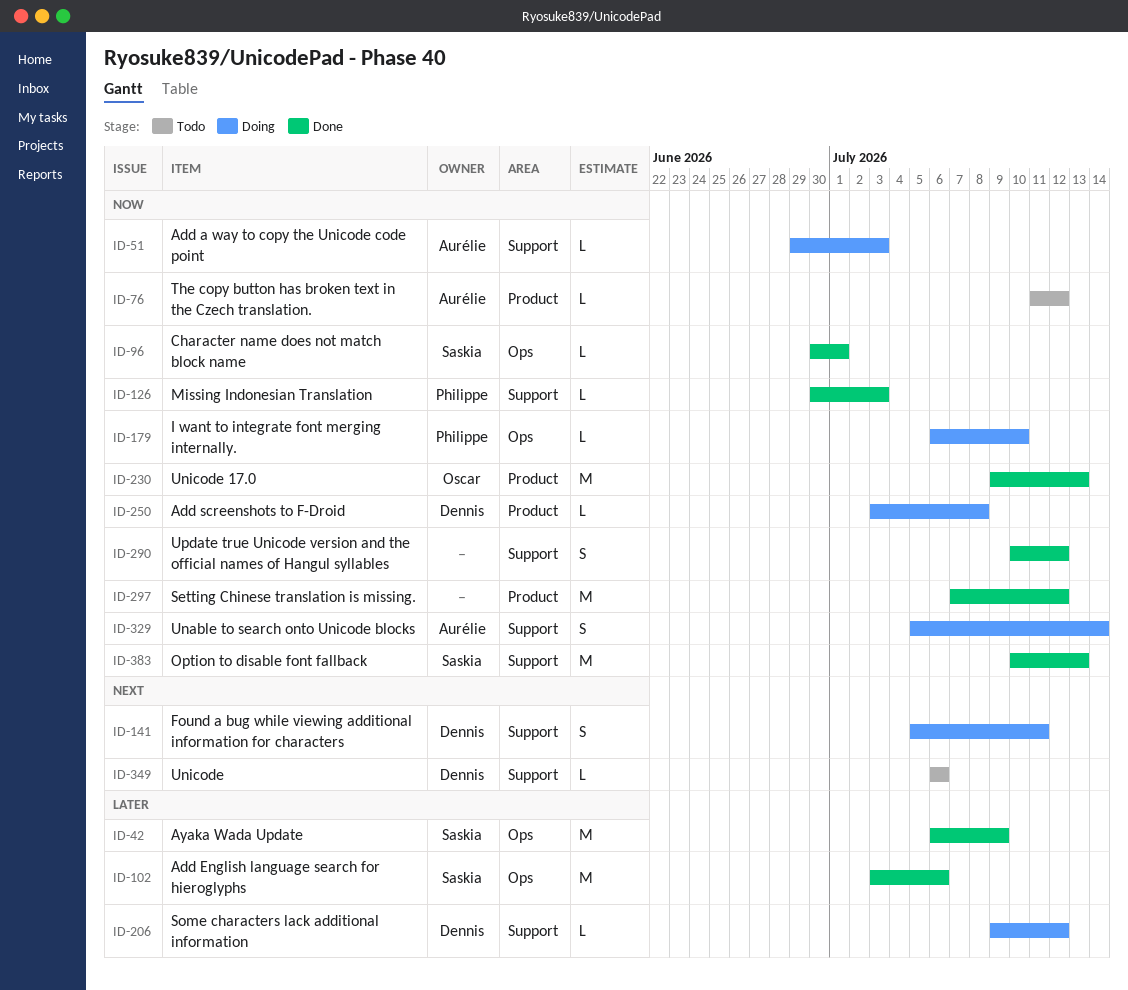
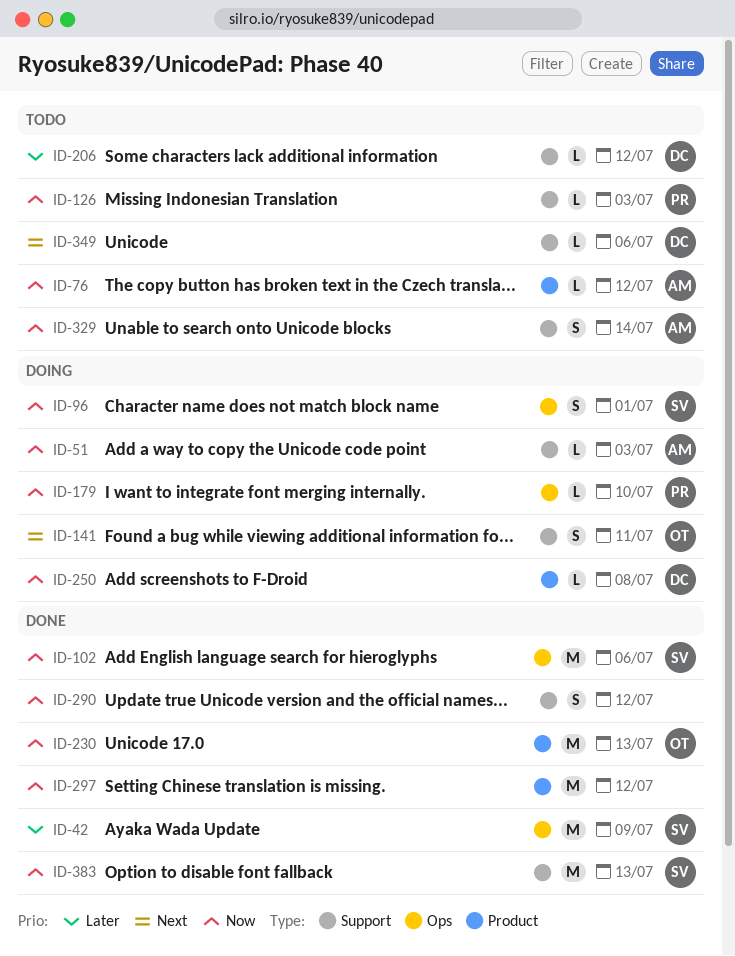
ID-96, status: Done -> Doing
ID-96, estimate: L -> S
ID-102, priority: Later -> Now
ID-126, status: Done -> Todo
ID-141, owner: Dennis -> Oscar
ID-206, status: Doing -> Todo
ID-329, status: Doing -> Todo

